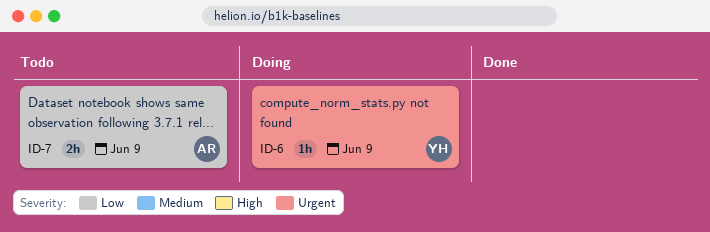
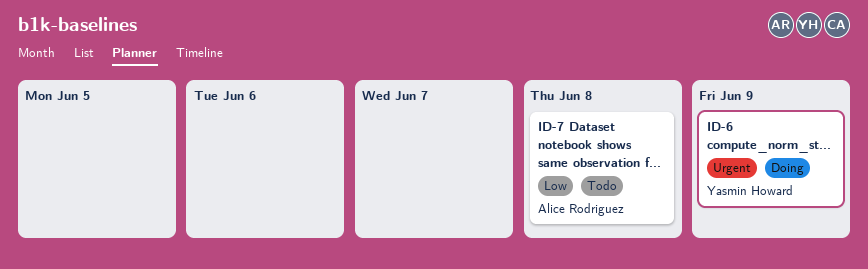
ID-7, due: Jun 9 -> Jun 8

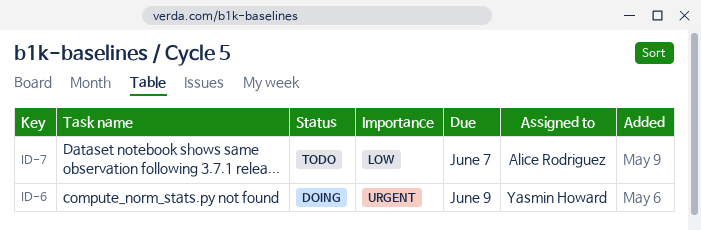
ID-7, due: Jun 8 -> Jun 7

